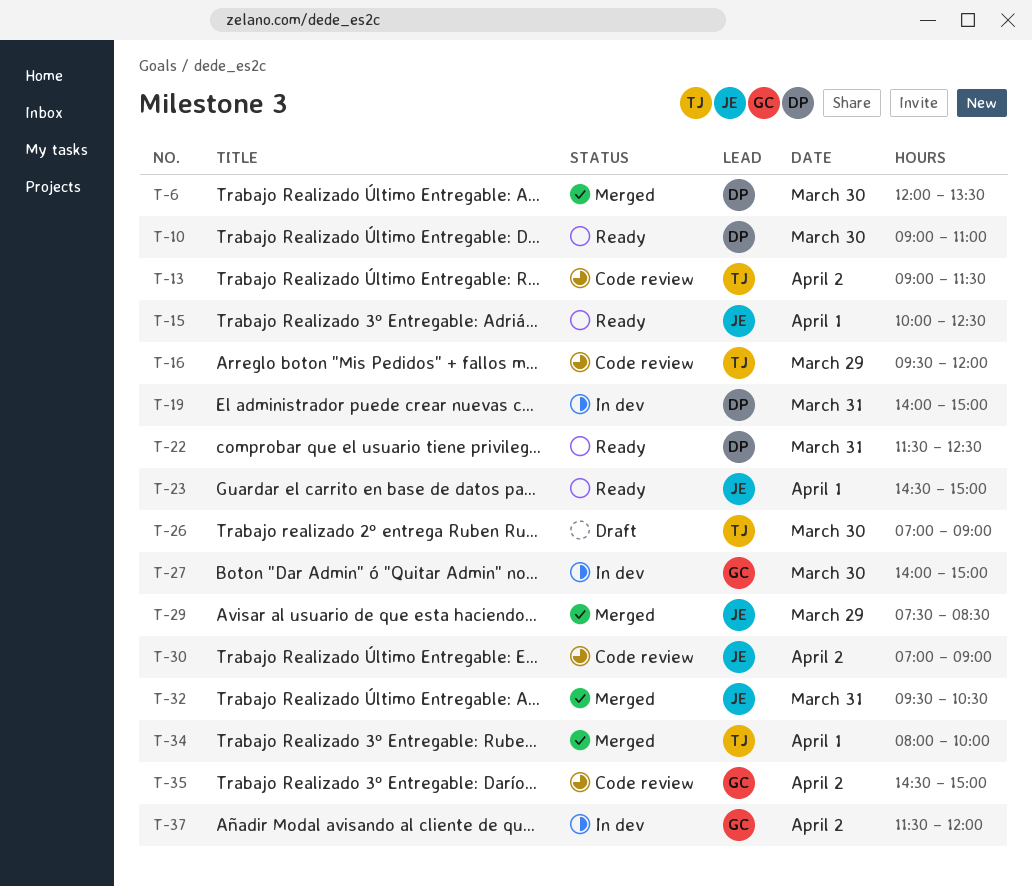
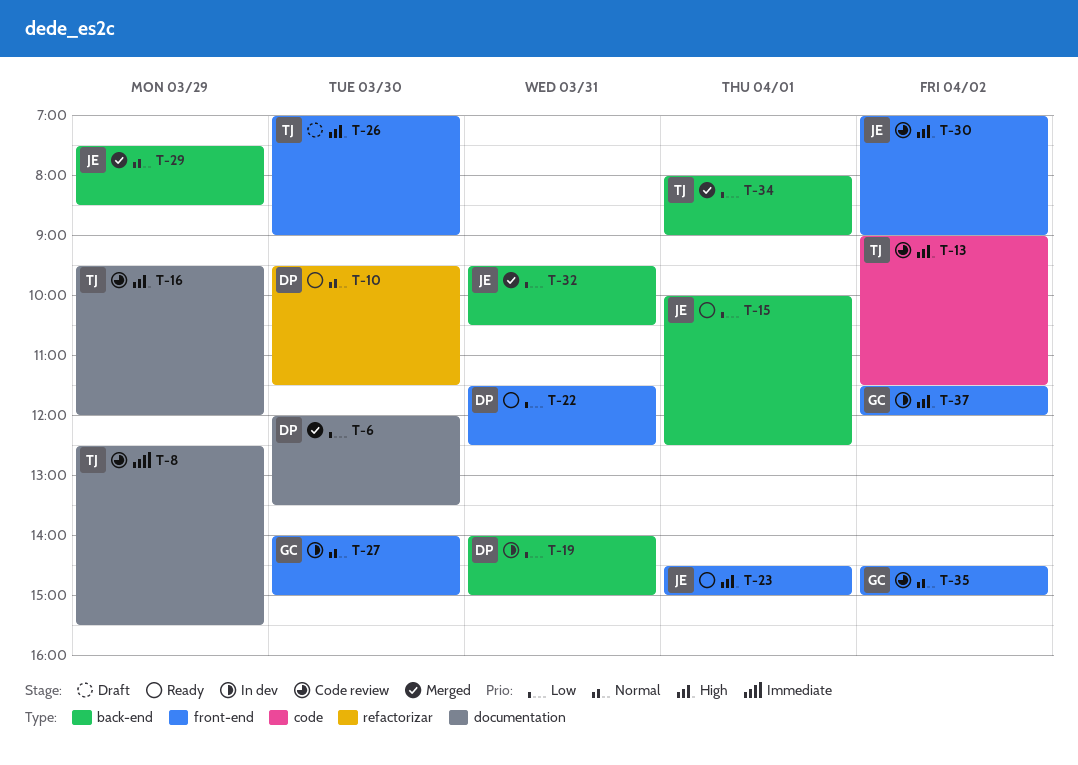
T-8: none -> present
T-10, begins: 09:00 -> 09:30
T-10, ends: 11:00 -> 11:30
T-34, ends: 10:00 -> 09:00

